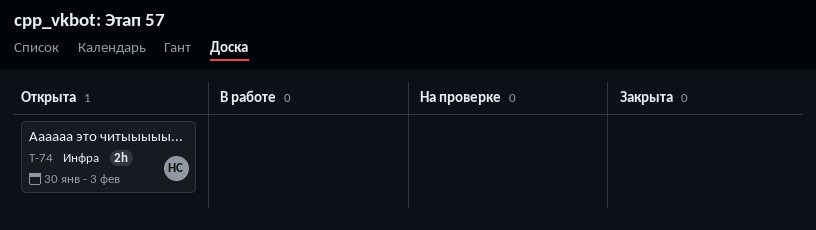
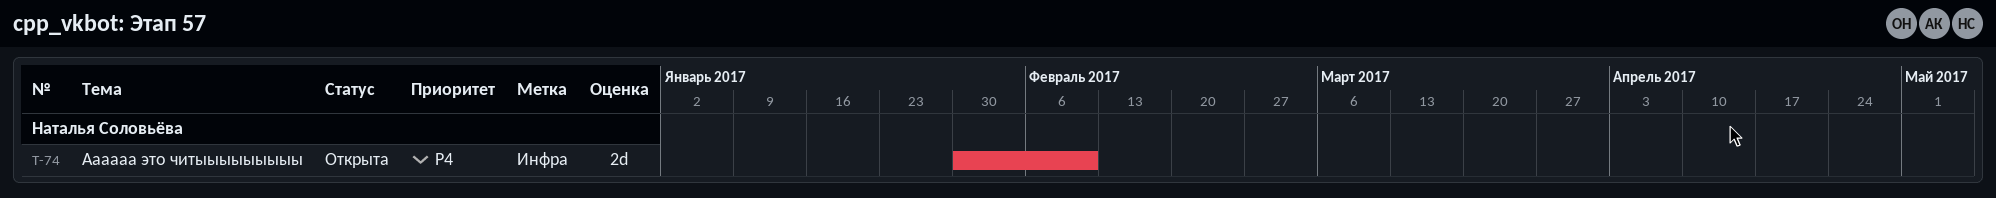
T-74, estimate: 2h -> 2d
T-74, due: Feb 3 -> Feb 10

